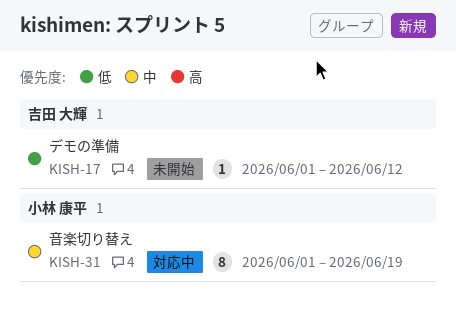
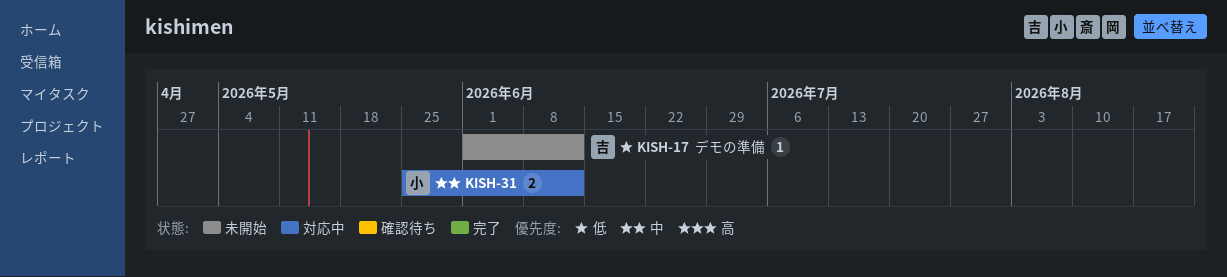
KISH-31, estimate: 8 -> 2
KISH-31, start: Jun 1 -> May 25
KISH-31, due: Jun 19 -> Jun 12

